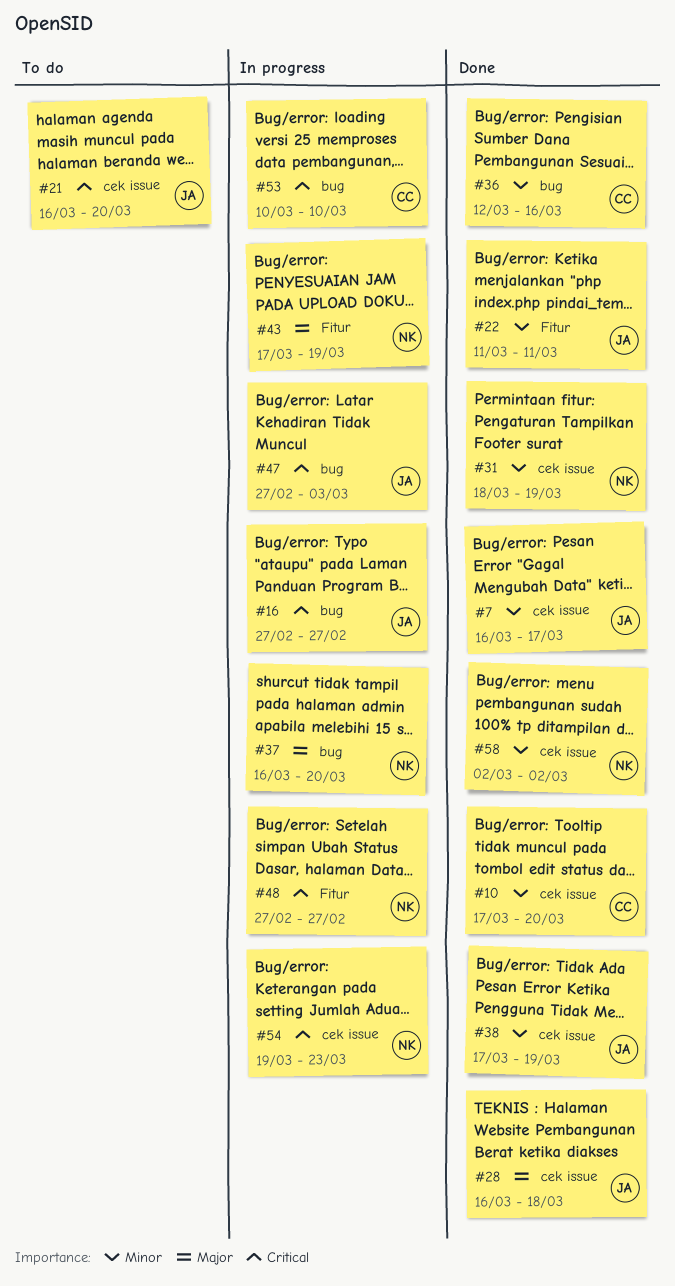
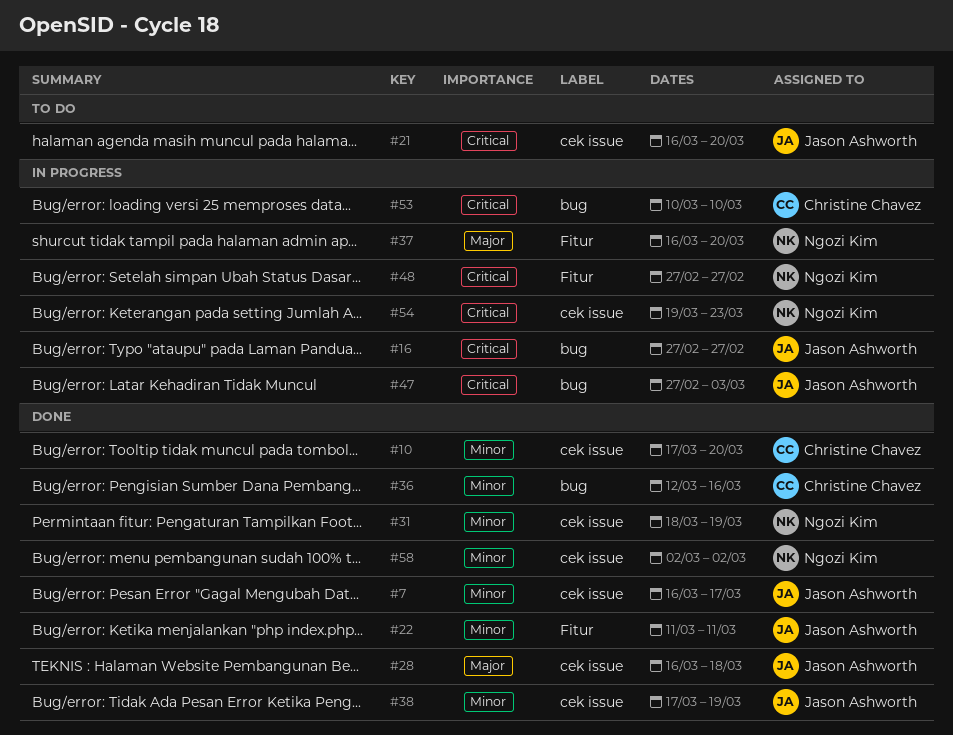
#37, label: bug -> Fitur
#43: present -> none

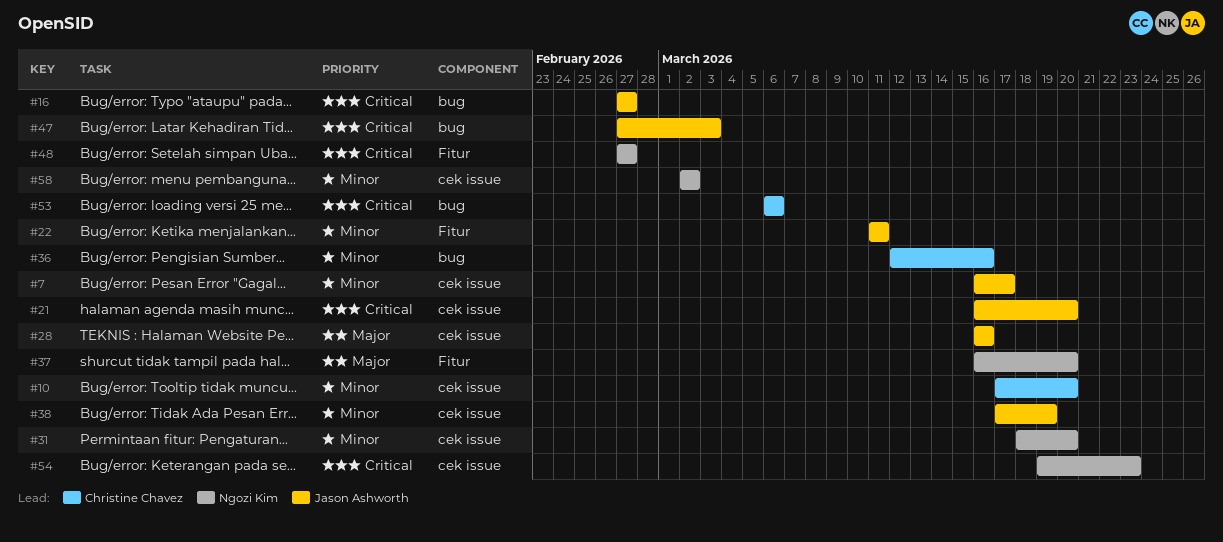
#28, due: Mar 18 -> Mar 16
#31, due: Mar 19 -> Mar 20
#53, start: Mar 10 -> Mar 6
#53, due: Mar 10 -> Mar 6

